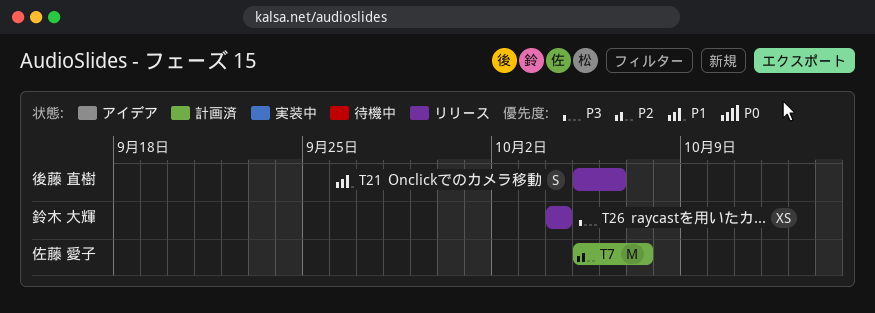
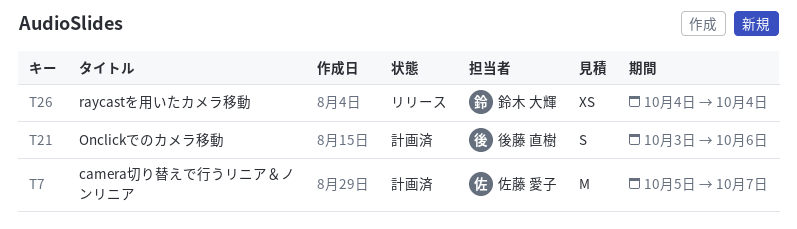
T21, status: リリース -> 計画済
T21, start: Oct 5 -> Oct 3

